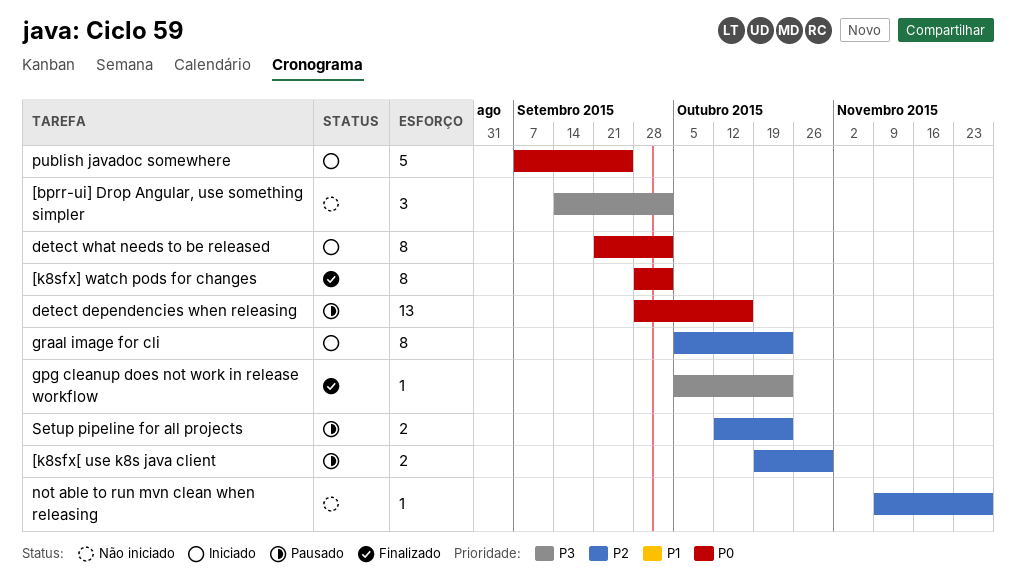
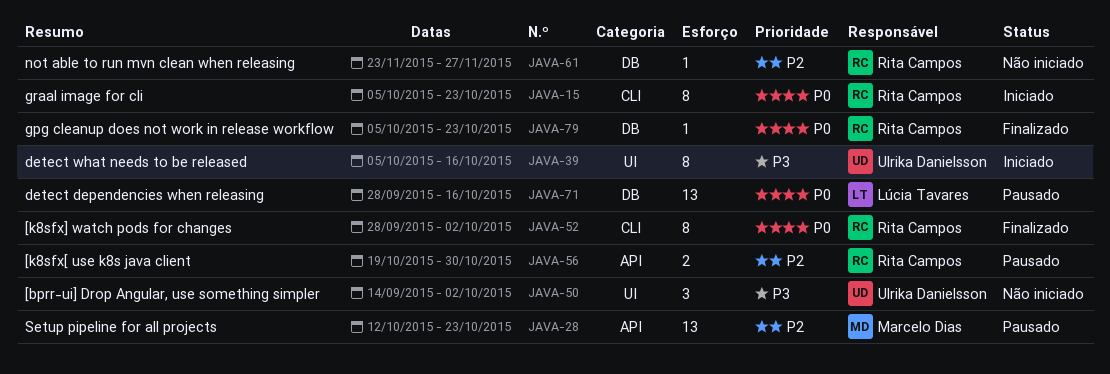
detect what needs to be released, priority: P0 -> P3
detect what needs to be released, start: Sep 21 -> Oct 5
detect what needs to be released, due: Oct 2 -> Oct 16
gpg cleanup does not work in release workflow, priority: P3 -> P0
graal image for cli, priority: P2 -> P0
not able to run mvn clean when releasing, start: Nov 9 -> Nov 23
publish javadoc somewhere: present -> none
Setup pipeline for all projects, estimate: 2 -> 13

